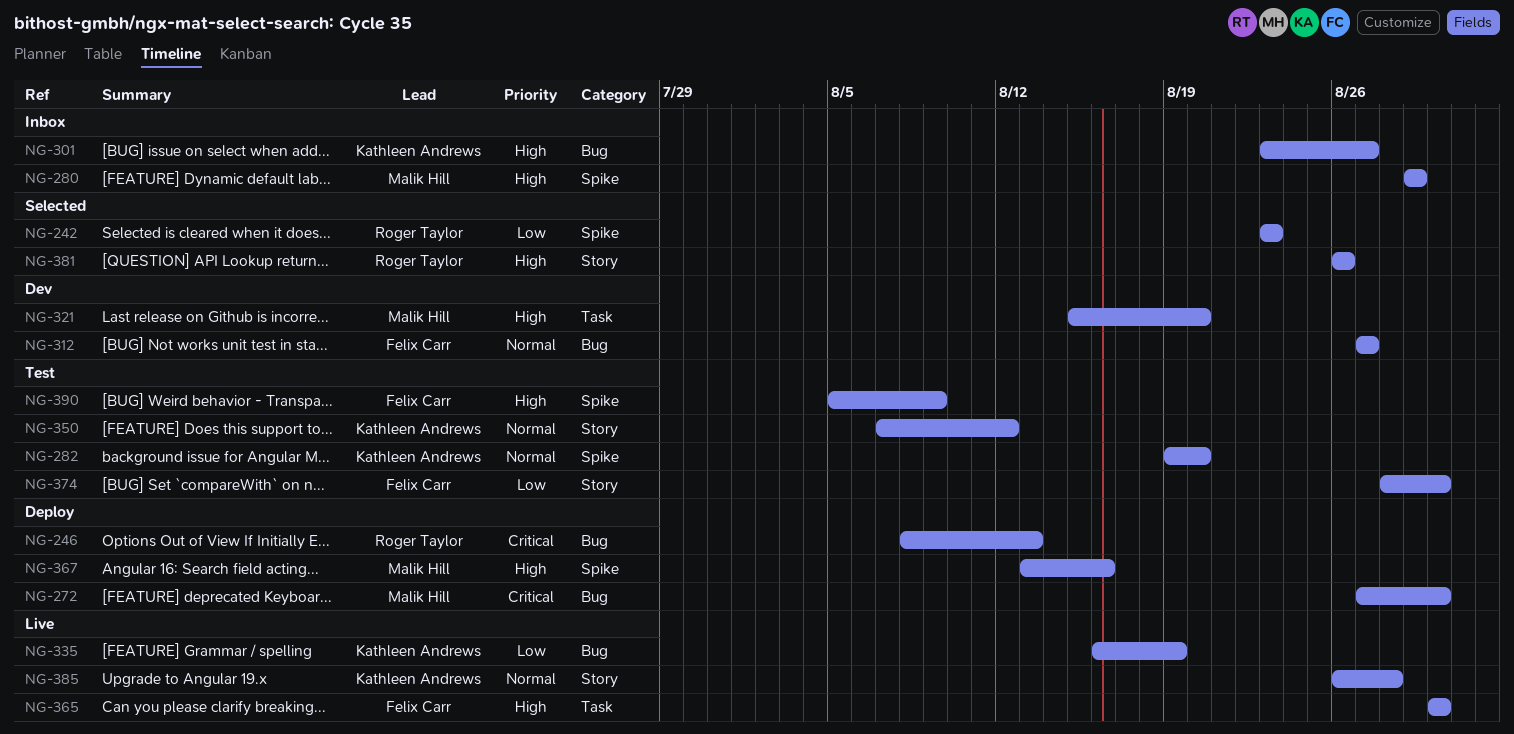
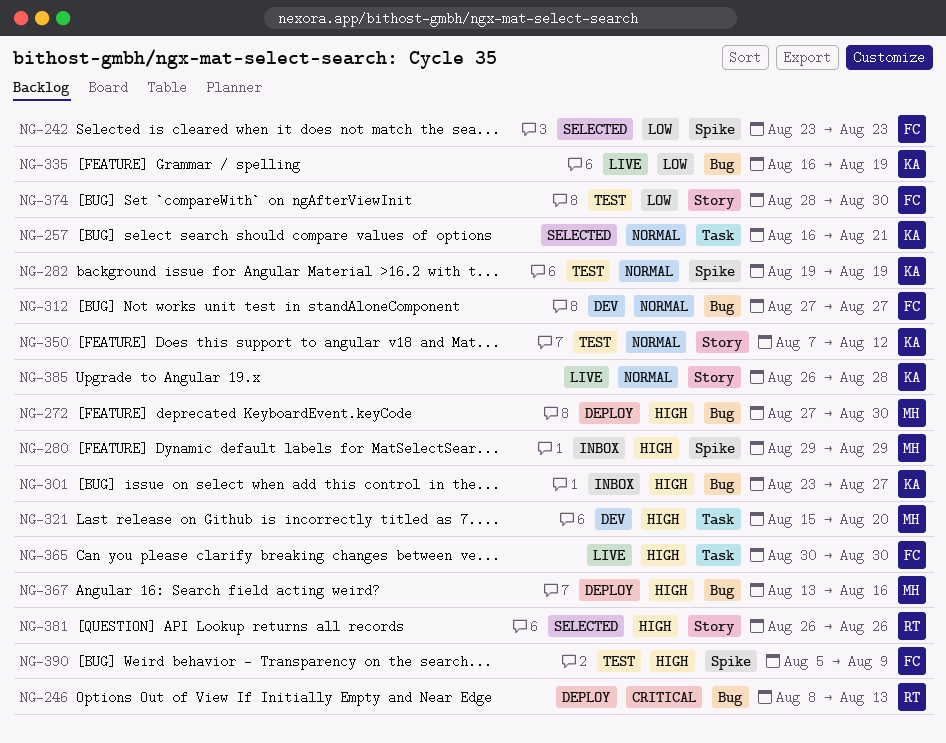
NG-242, owner: Roger Taylor -> Felix Carr
NG-257: none -> present
NG-272, priority: Critical -> High
NG-282, due: Aug 20 -> Aug 19
NG-367, label: Spike -> Bug

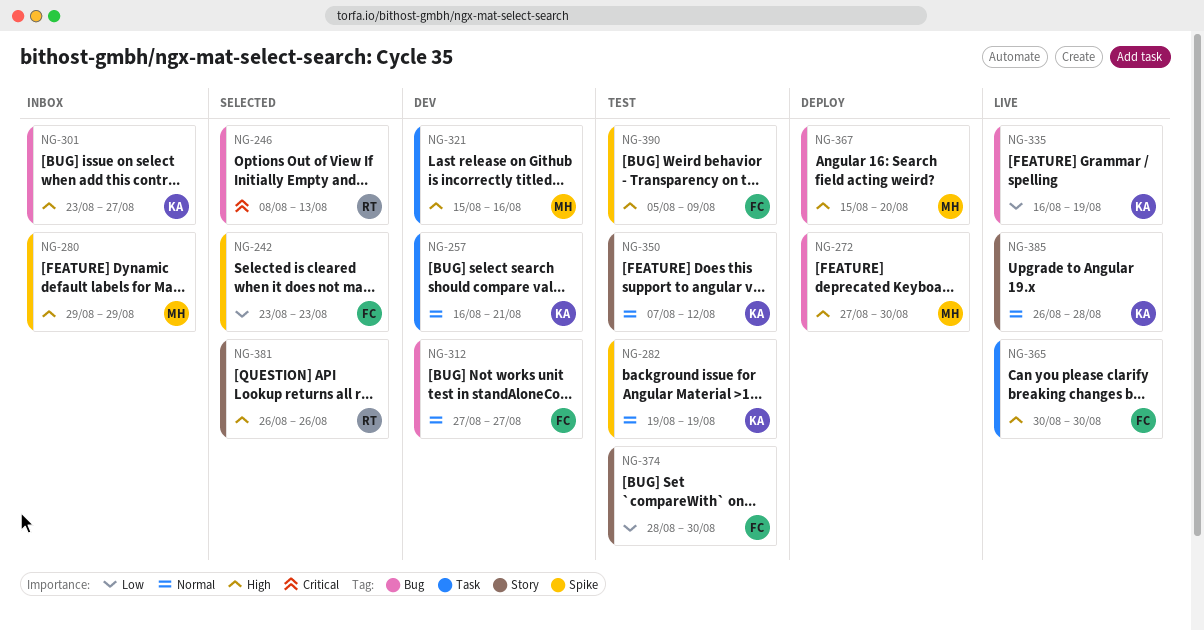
NG-246, status: Deploy -> Selected
NG-257, status: Selected -> Dev
NG-321, due: Aug 20 -> Aug 16
NG-367, start: Aug 13 -> Aug 15
NG-367, due: Aug 16 -> Aug 20

